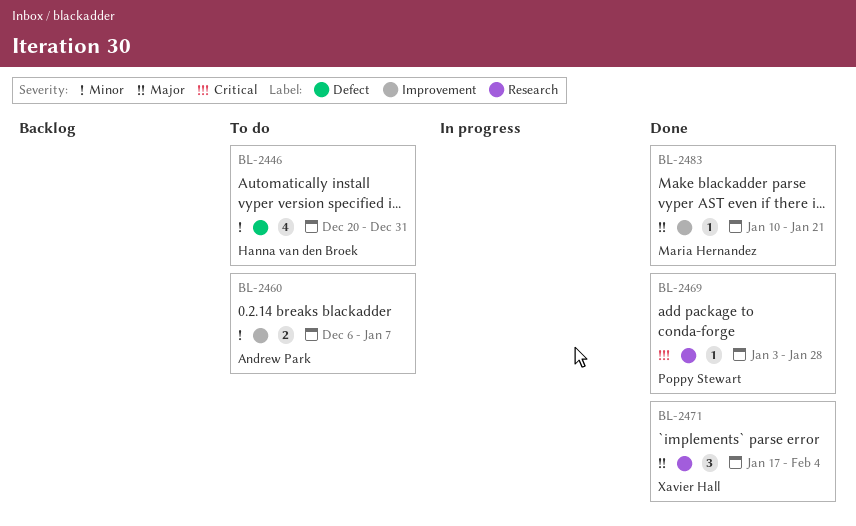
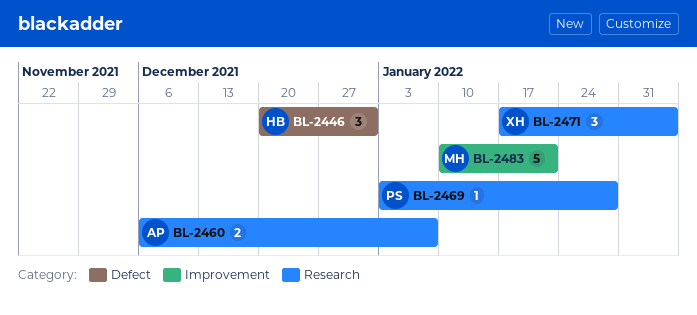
BL-2446, estimate: 4 -> 3
BL-2460, label: Improvement -> Research
BL-2483, estimate: 1 -> 5

